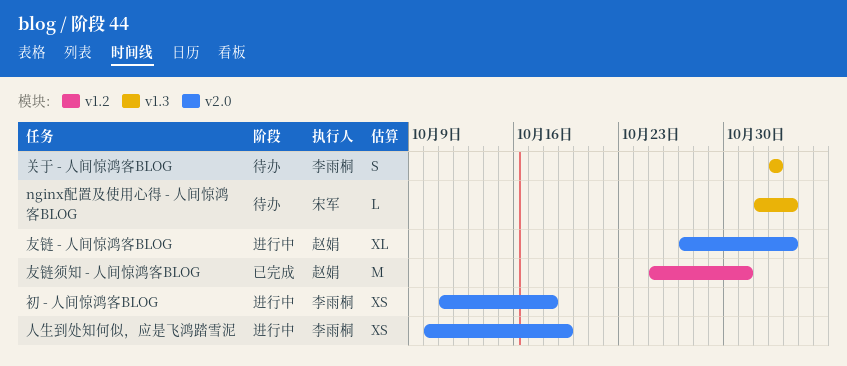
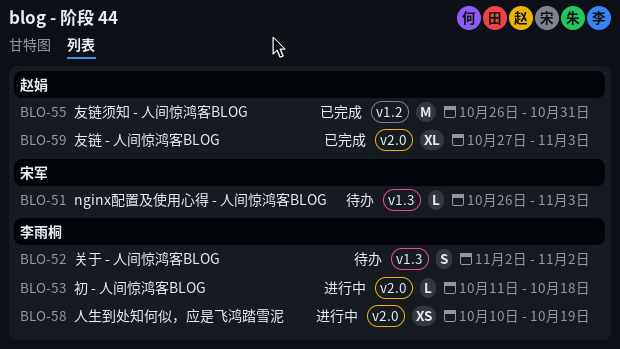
nginx配置及使用心得 - 人间惊鸿客BLOG, start: Nov 1 -> Oct 26
初 - 人间惊鸿客BLOG, estimate: XS -> L
友链 - 人间惊鸿客BLOG, status: 进行中 -> 已完成
友链须知 - 人间惊鸿客BLOG, start: Oct 25 -> Oct 26

